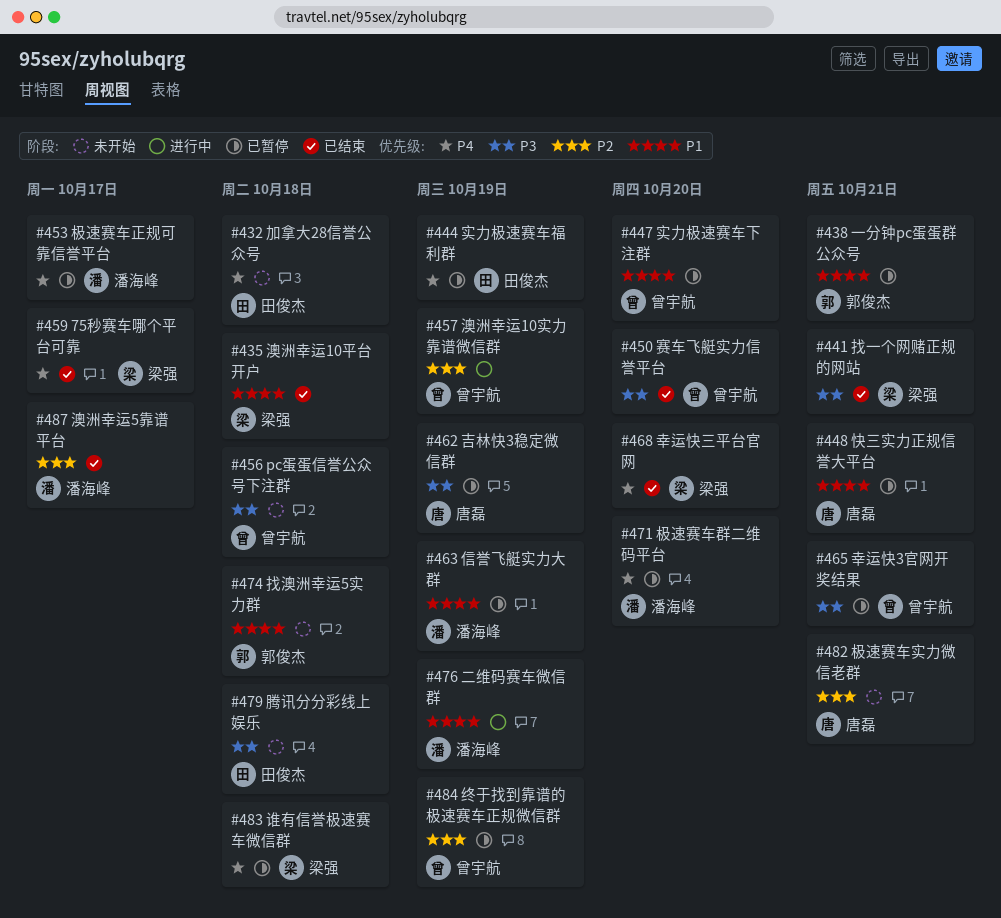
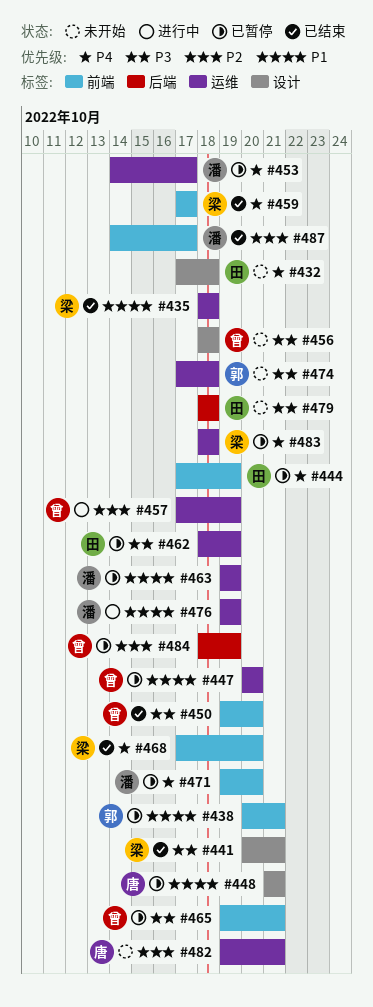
#462, owner: 唐磊 -> 田俊杰
#474, priority: P1 -> P3

